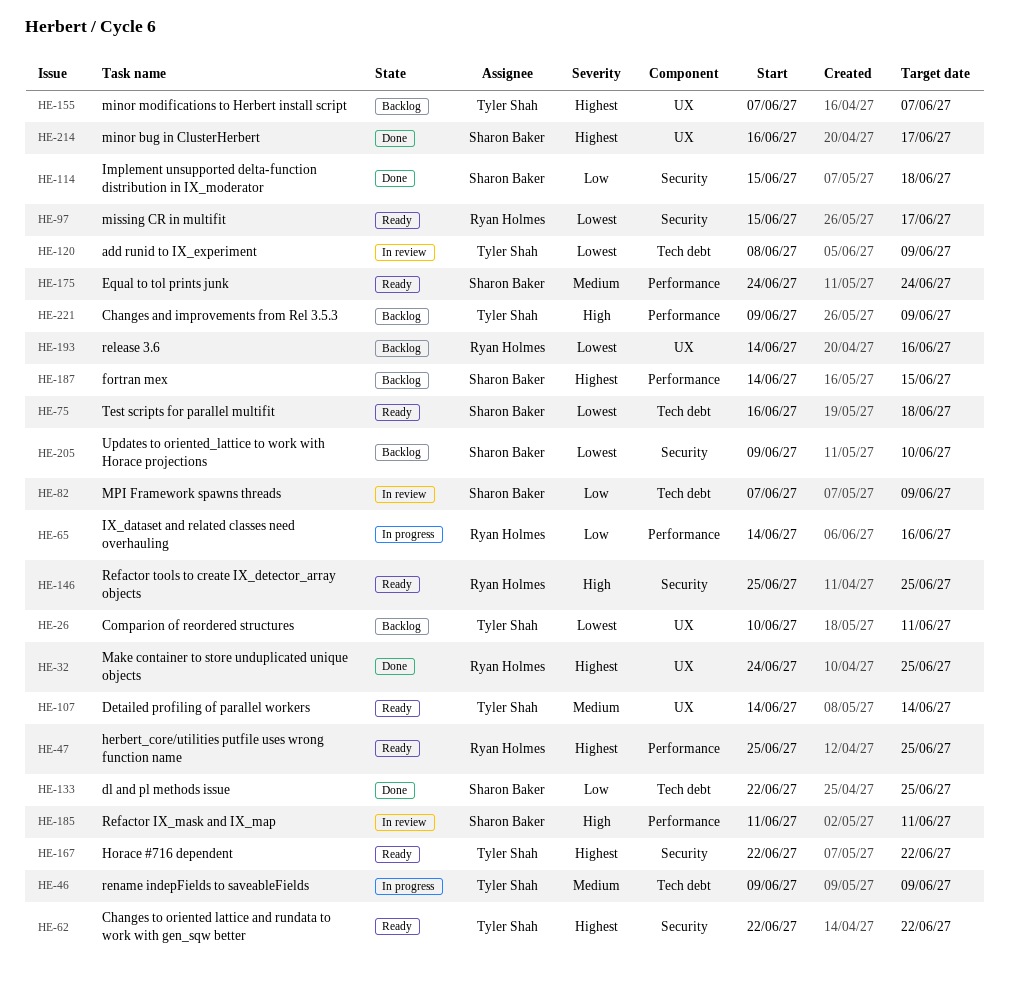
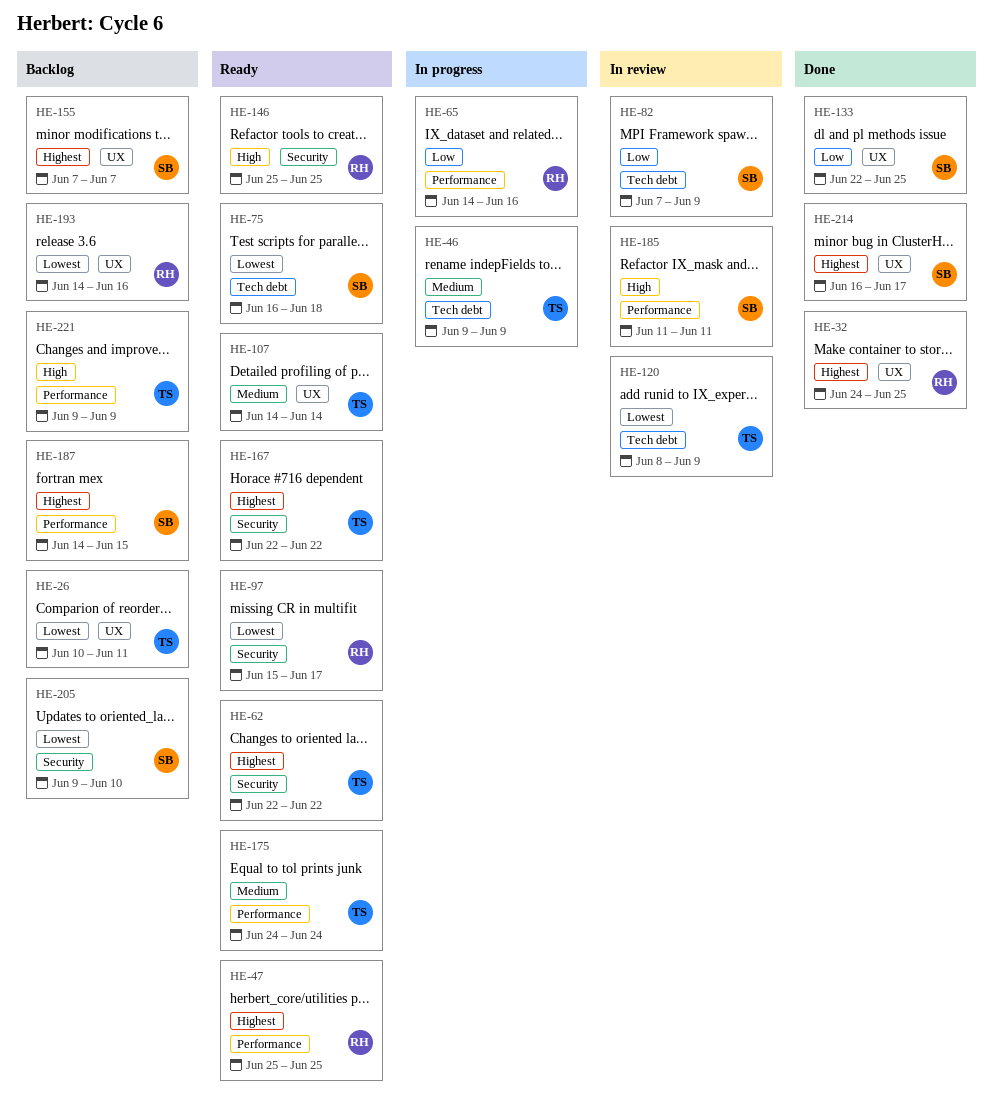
HE-114: present -> none
HE-133, label: Tech debt -> UX
HE-155, owner: Tyler Shah -> Sharon Baker
HE-175, owner: Sharon Baker -> Tyler Shah

